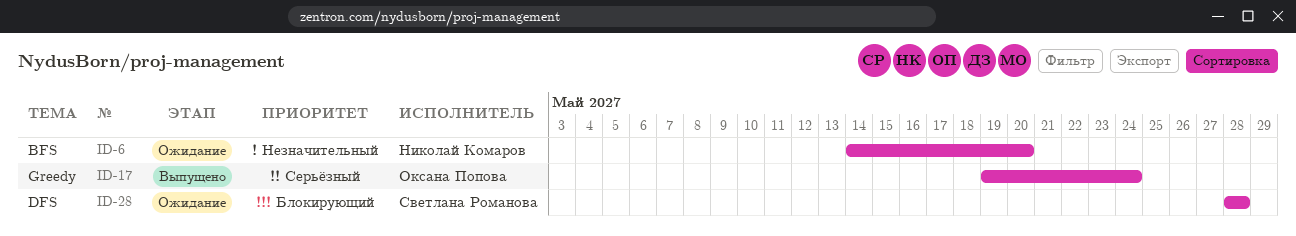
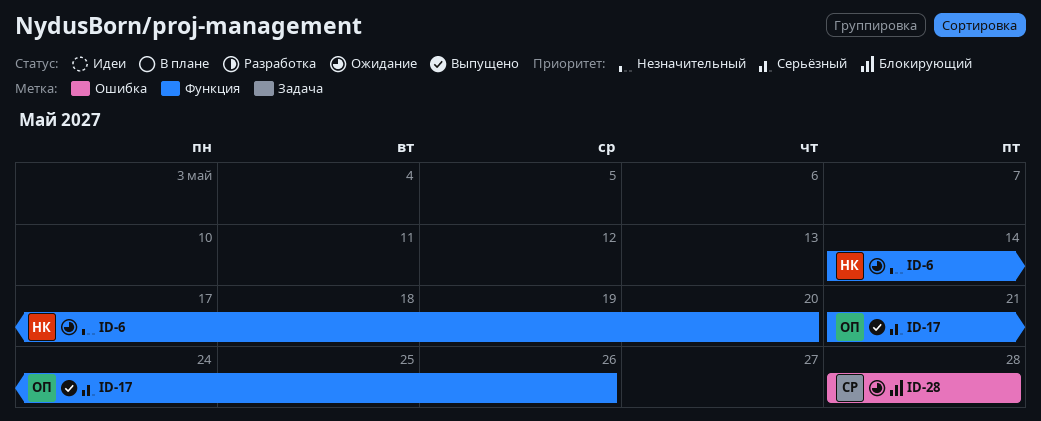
ID-17, start: May 19 -> May 21
ID-17, due: May 24 -> May 26

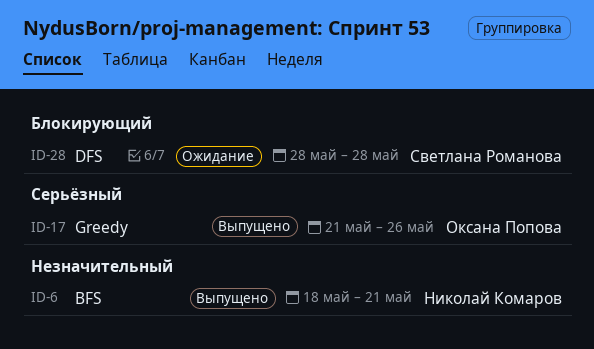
ID-6, status: Ожидание -> Выпущено
ID-6, start: May 14 -> May 18
ID-6, due: May 20 -> May 21

